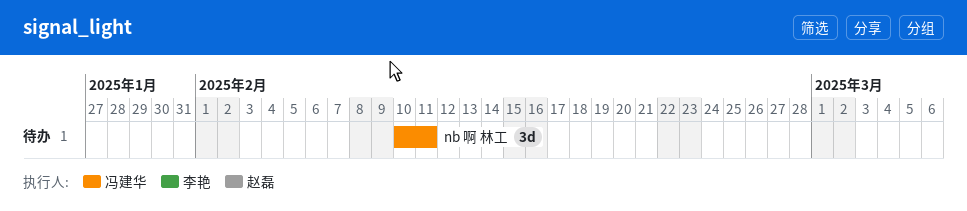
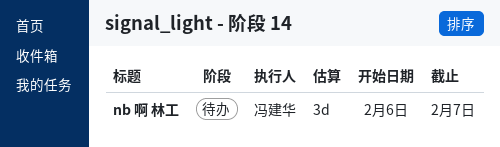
nb 啊 林工, start: Feb 10 -> Feb 6
nb 啊 林工, due: Feb 11 -> Feb 7

